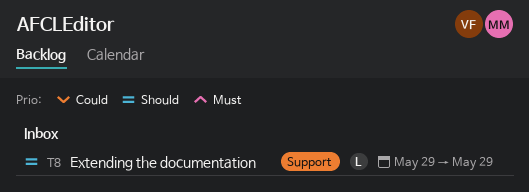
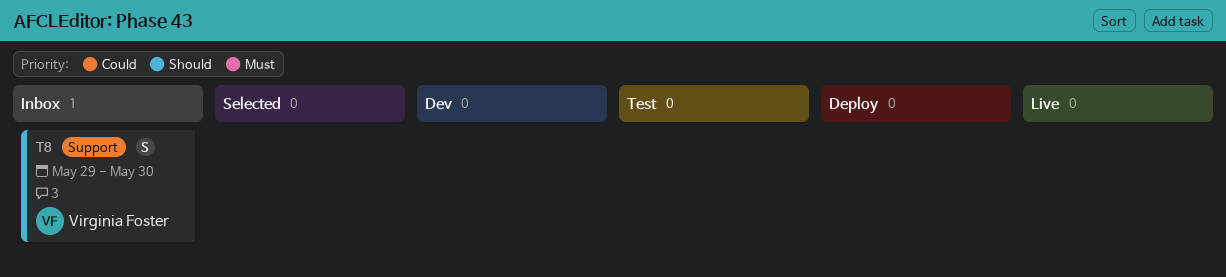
T8, estimate: L -> S
T8, due: May 29 -> May 30

